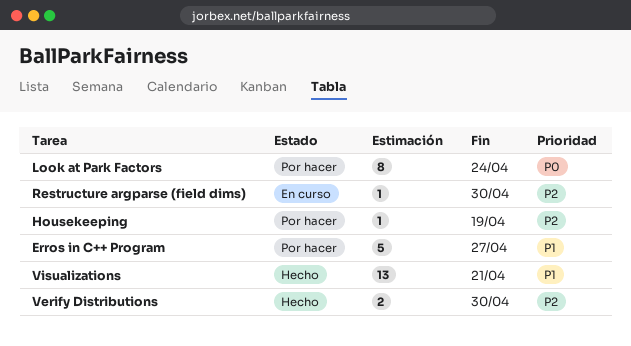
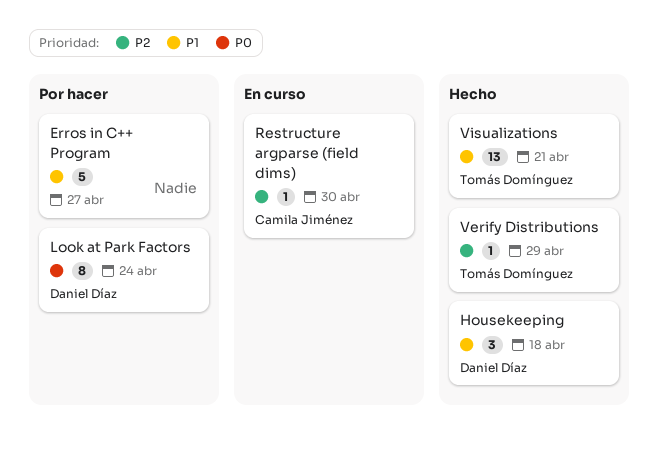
Housekeeping, status: Por hacer -> Hecho
Housekeeping, priority: P2 -> P1
Housekeeping, estimate: 1 -> 3
Housekeeping, due: Apr 19 -> Apr 18
Verify Distributions, estimate: 2 -> 1
Verify Distributions, due: Apr 30 -> Apr 29

